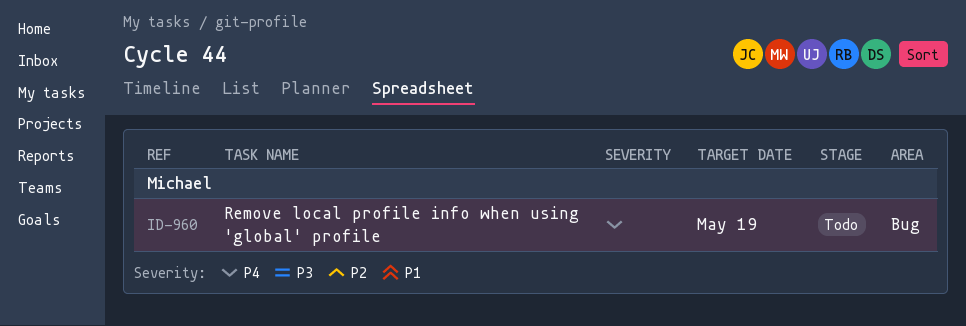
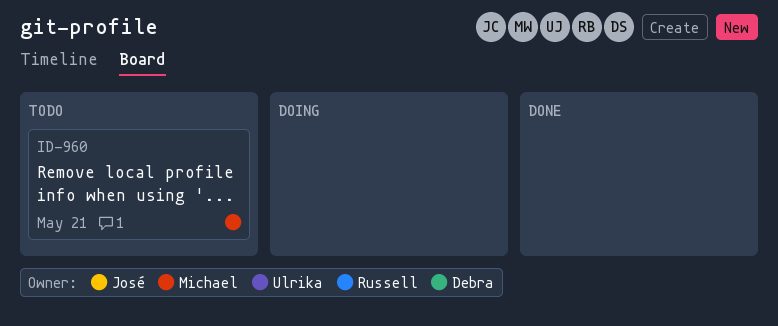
ID-960, due: May 19 -> May 21

